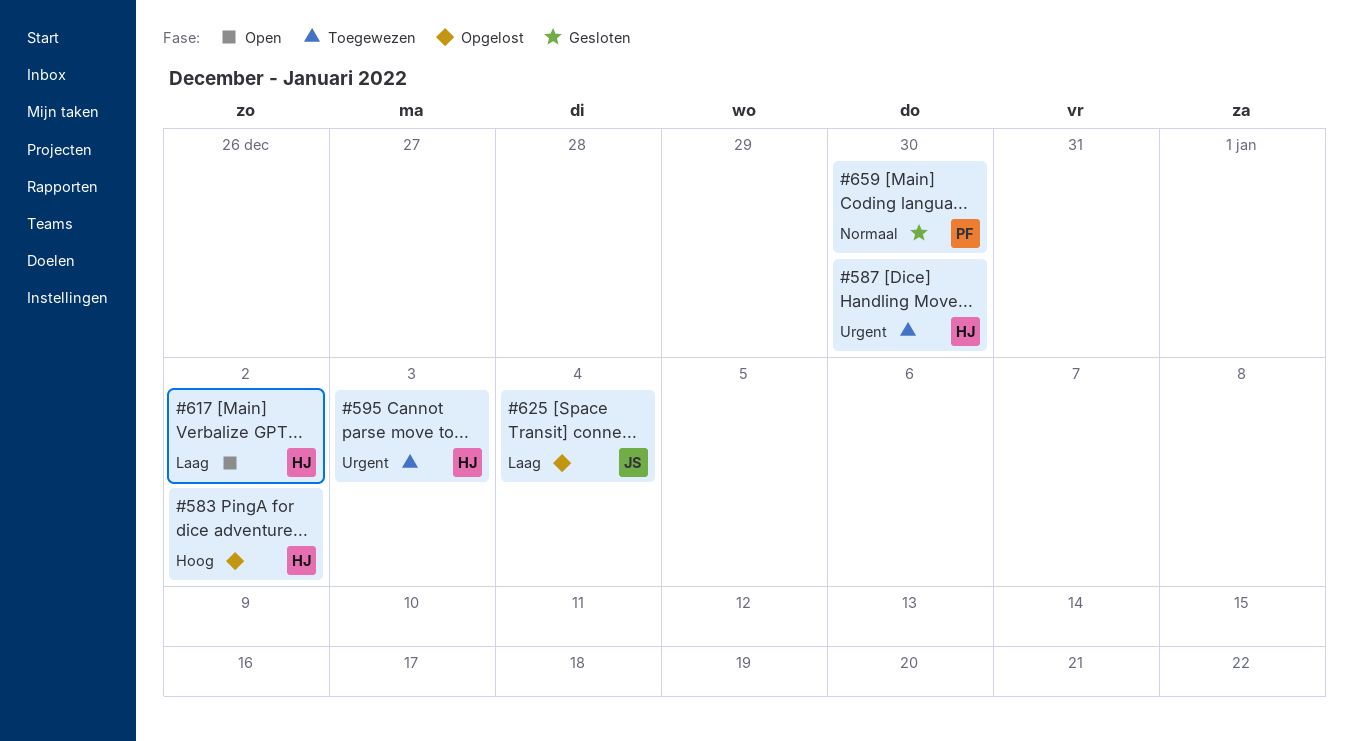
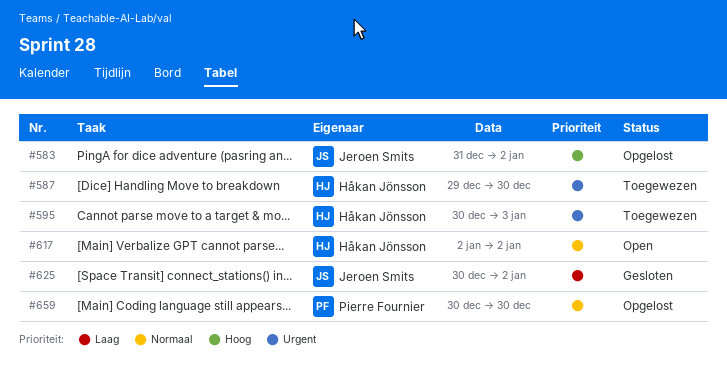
#583, owner: Håkan Jönsson -> Jeroen Smits
#617, priority: Laag -> Normaal
#625, status: Opgelost -> Gesloten
#625, due: Jan 4 -> Jan 2
#659, status: Gesloten -> Opgelost

